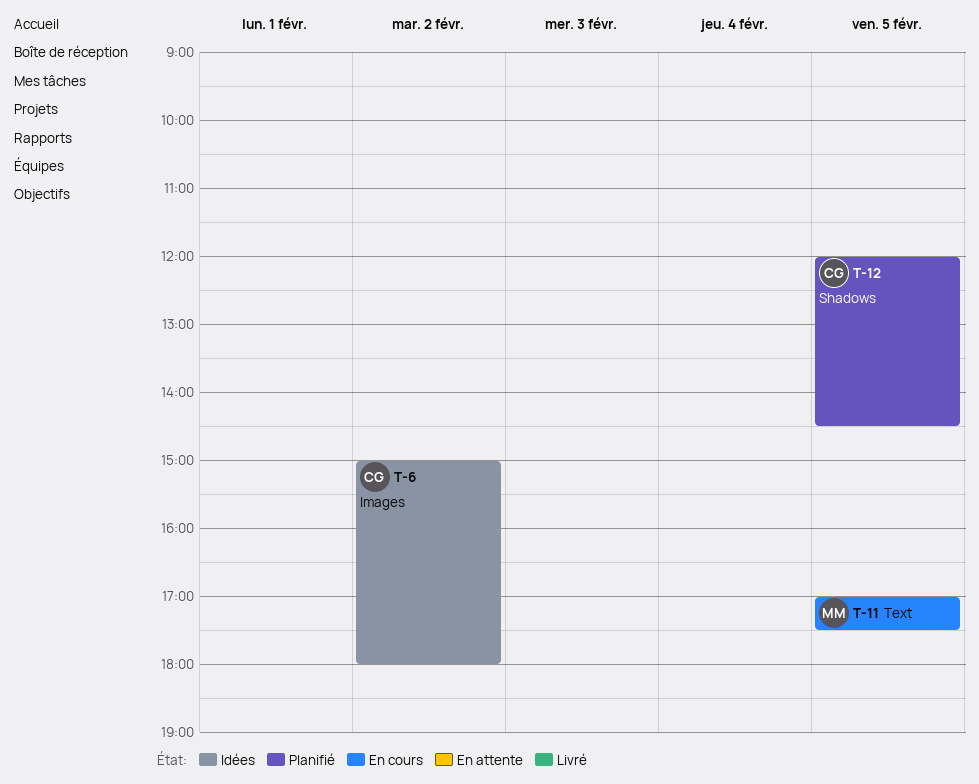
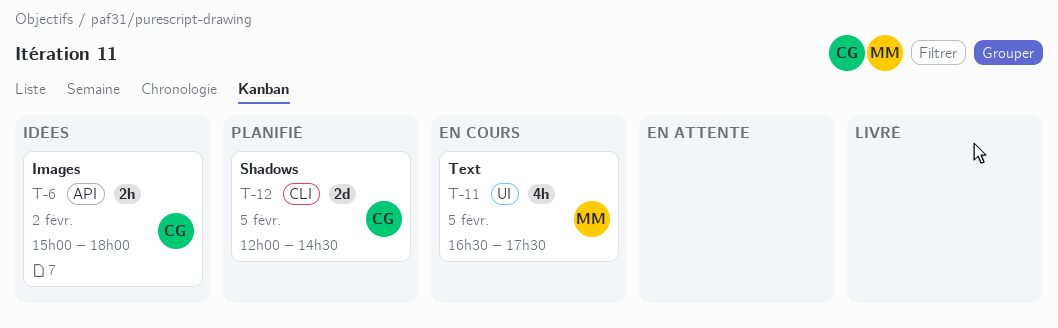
T-11, begins: 17:00 -> 16:30

